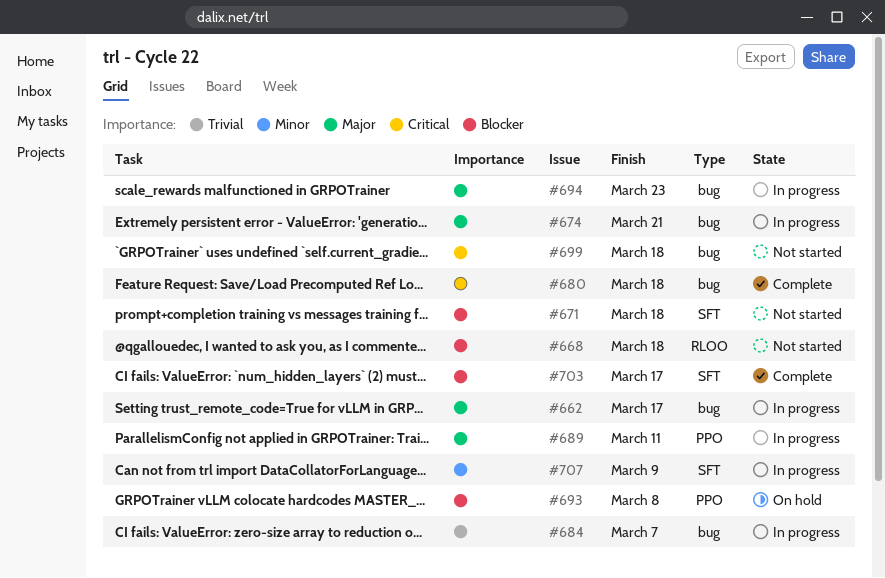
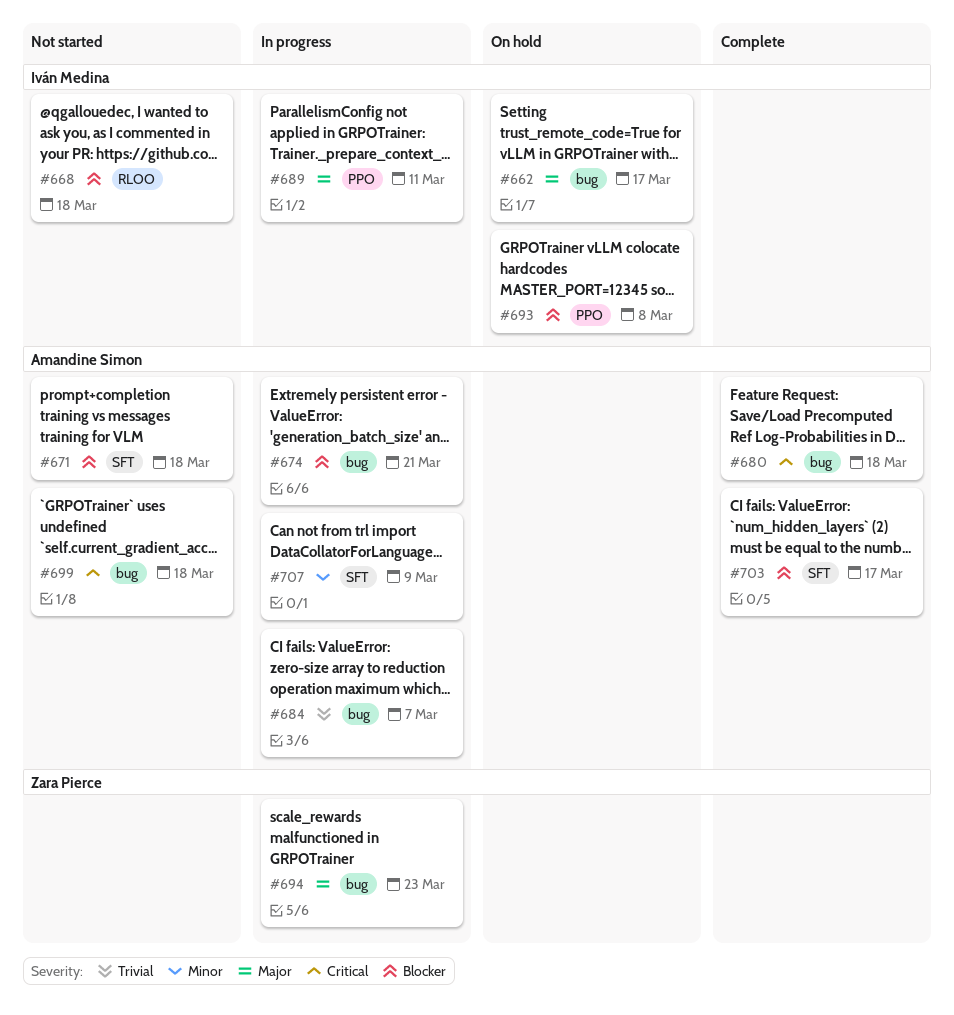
#662, status: In progress -> On hold
#674, priority: Major -> Blocker

